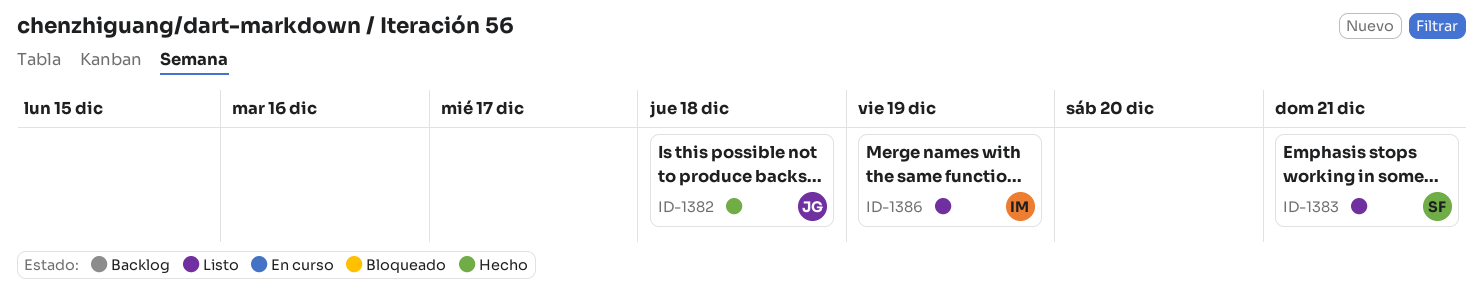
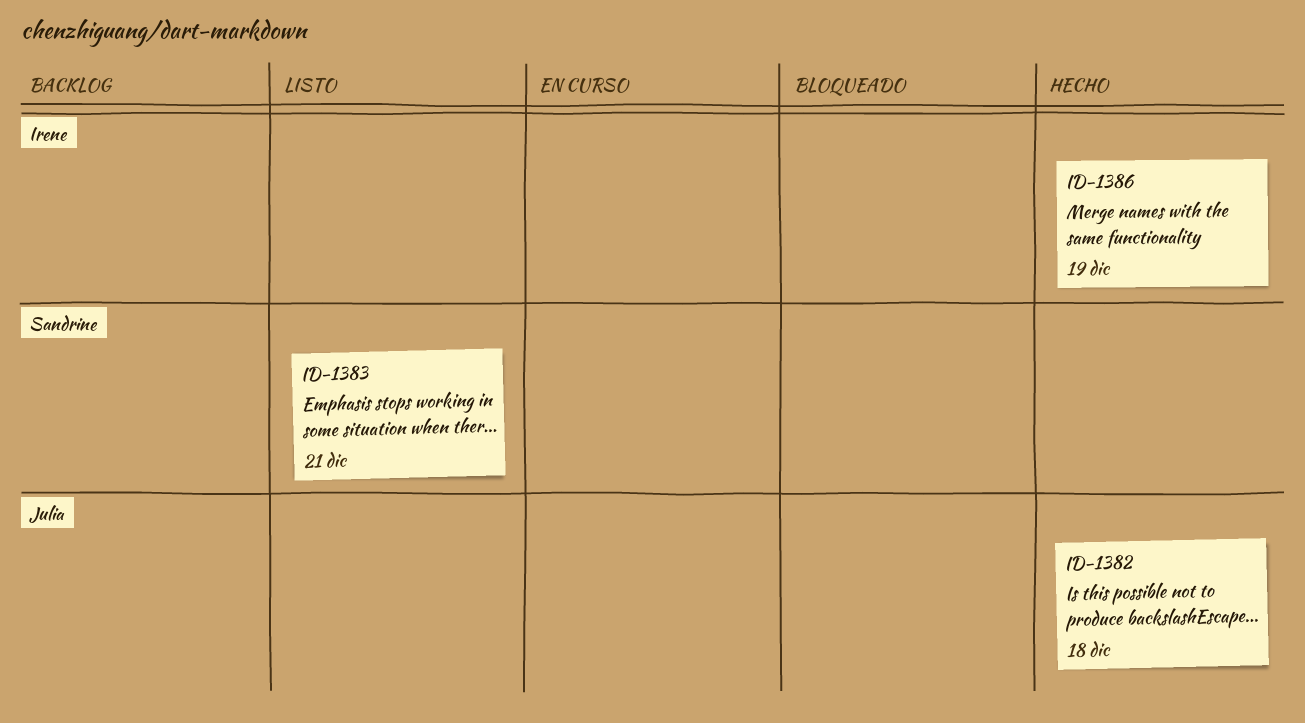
ID-1386, status: Listo -> Hecho

